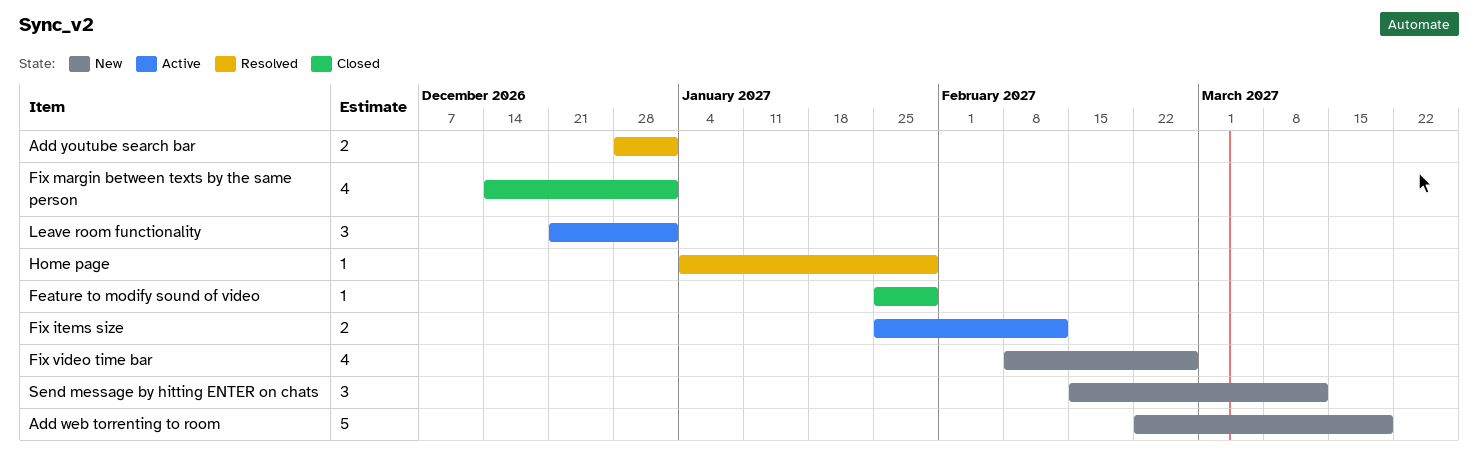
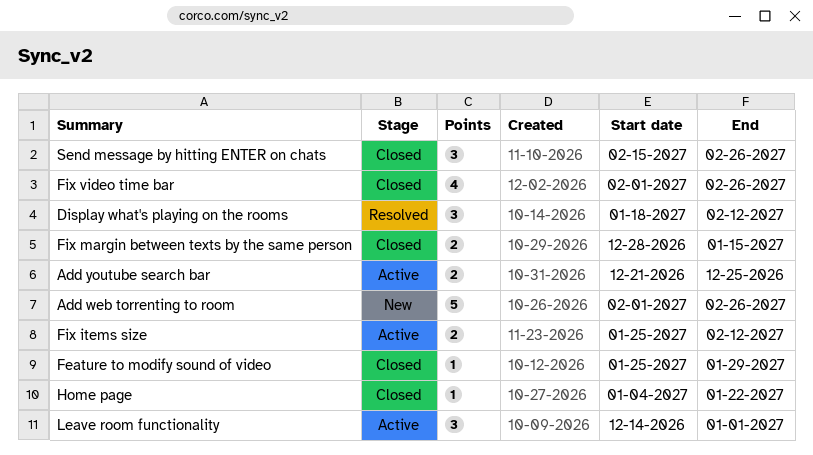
Add web torrenting to room, start: Feb 22 -> Feb 1
Add web torrenting to room, due: Mar 19 -> Feb 26
Add youtube search bar, status: Resolved -> Active
Add youtube search bar, start: Dec 28 -> Dec 21
Add youtube search bar, due: Jan 1 -> Dec 25
Display what's playing on the rooms: none -> present
Fix margin between texts by the same person, estimate: 4 -> 2
Fix margin between texts by the same person, start: Dec 14 -> Dec 28
Fix margin between texts by the same person, due: Jan 1 -> Jan 15
Fix video time bar, status: New -> Closed
Fix video time bar, start: Feb 8 -> Feb 1
Home page, status: Resolved -> Closed
Home page, due: Jan 29 -> Jan 22
Leave room functionality, start: Dec 21 -> Dec 14
Send message by hitting ENTER on chats, status: New -> Closed
Send message by hitting ENTER on chats, due: Mar 12 -> Feb 26

